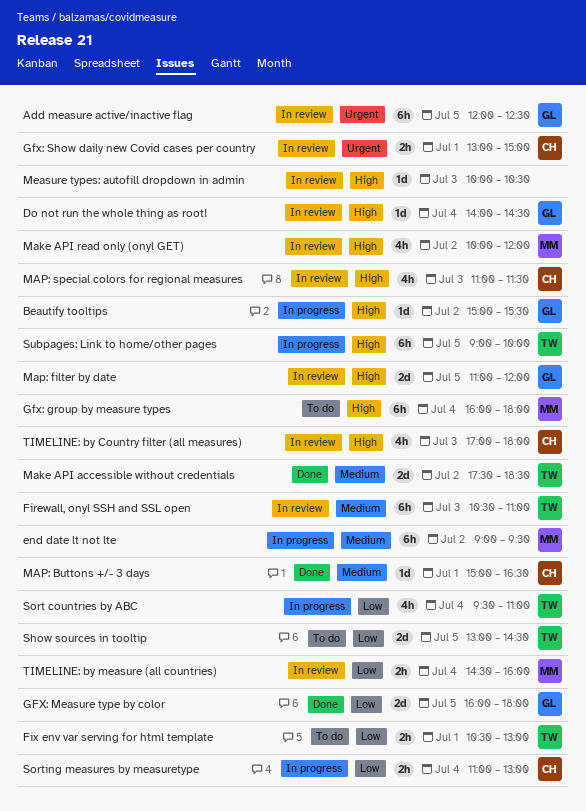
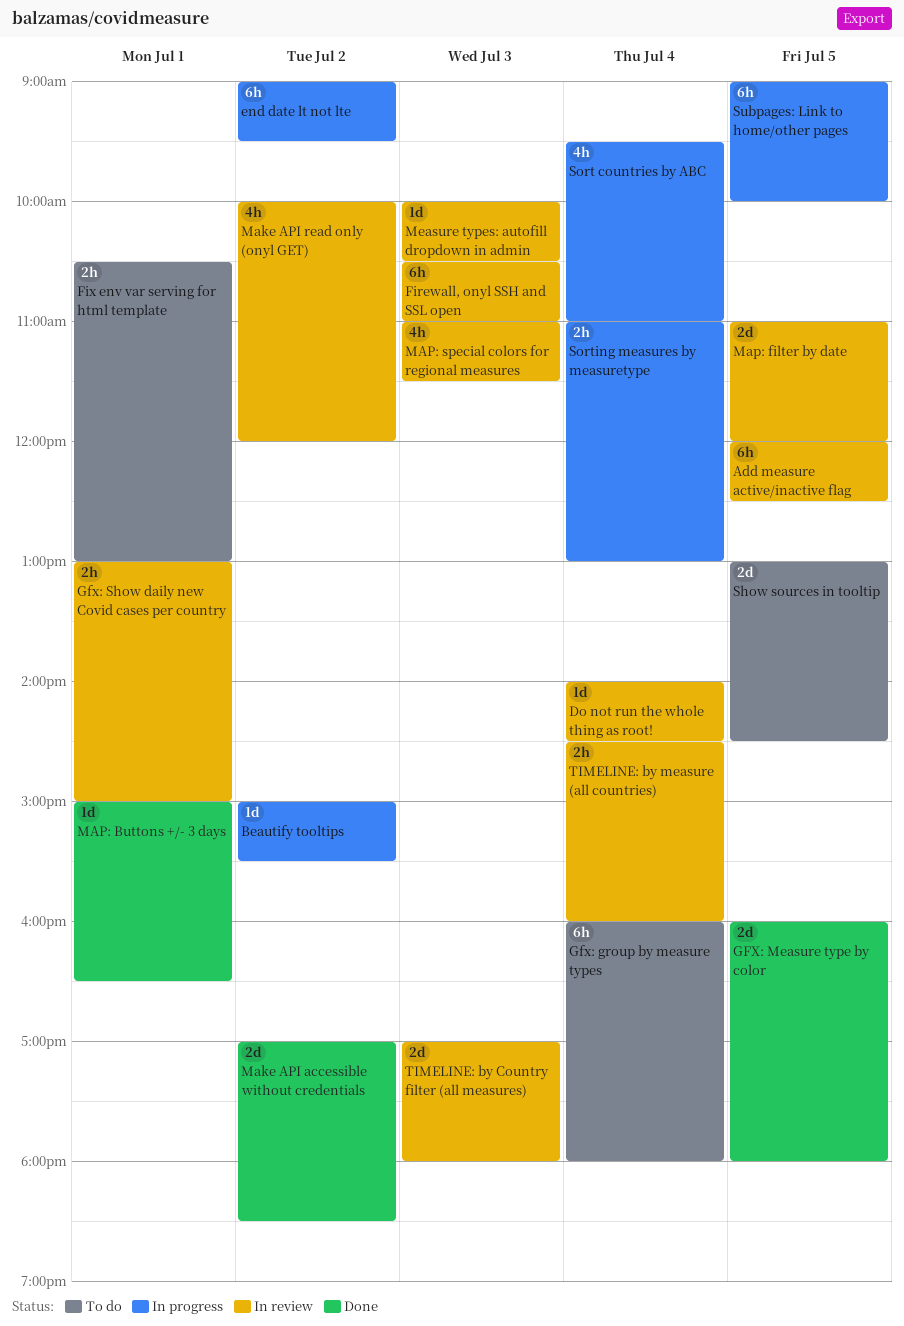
Make API accessible without credentials, begins: 17:30 -> 17:00
TIMELINE: by Country filter (all measures), estimate: 4h -> 2d

